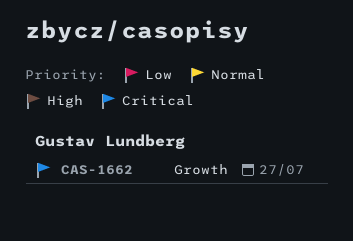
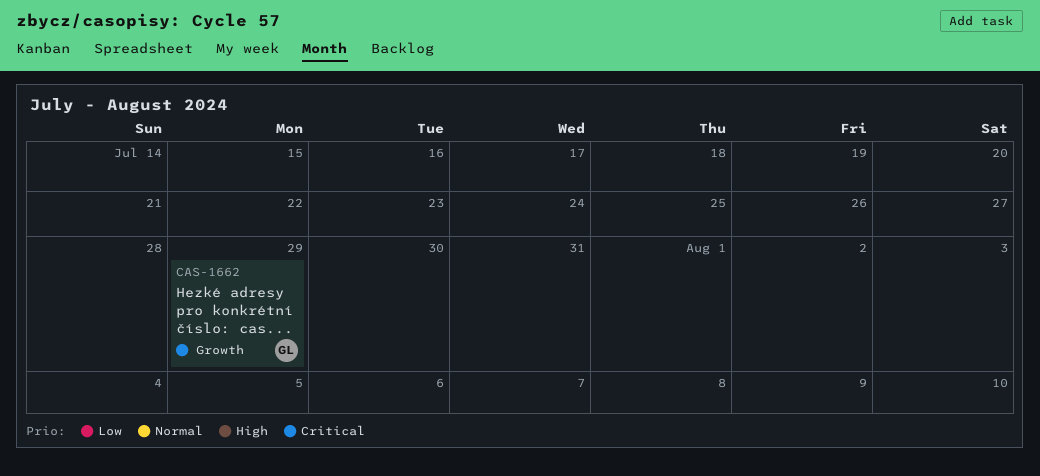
CAS-1662, due: Jul 27 -> Jul 29

